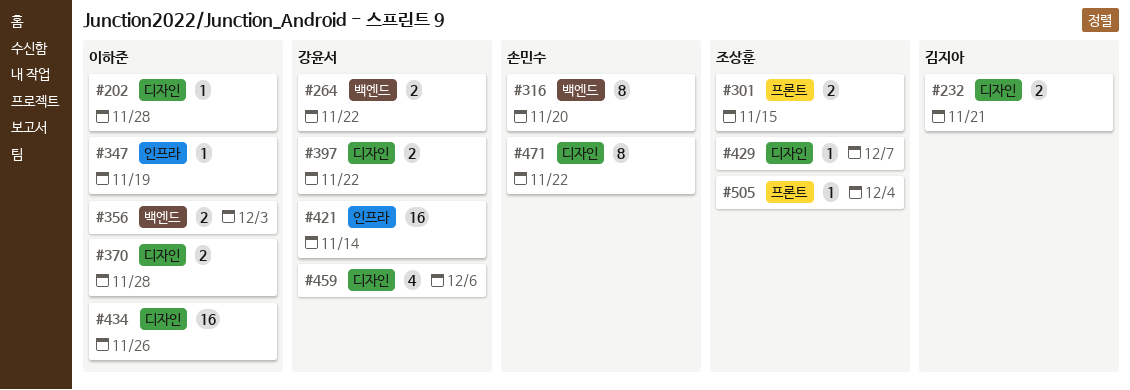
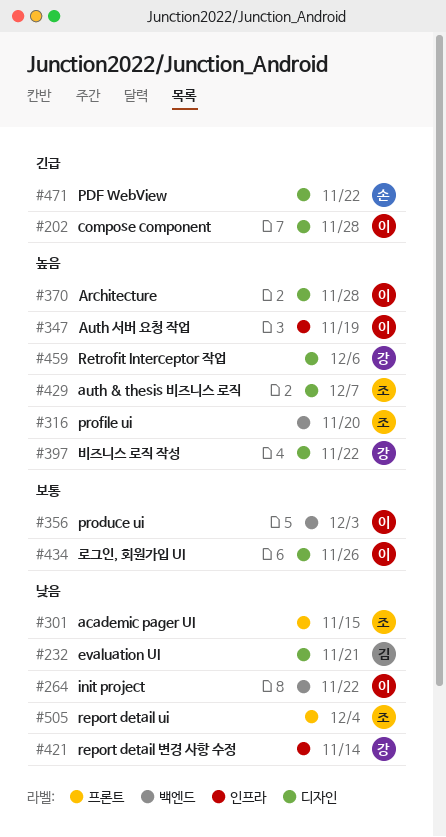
#264, owner: 강윤서 -> 이하준
#316, owner: 손민수 -> 조상훈

